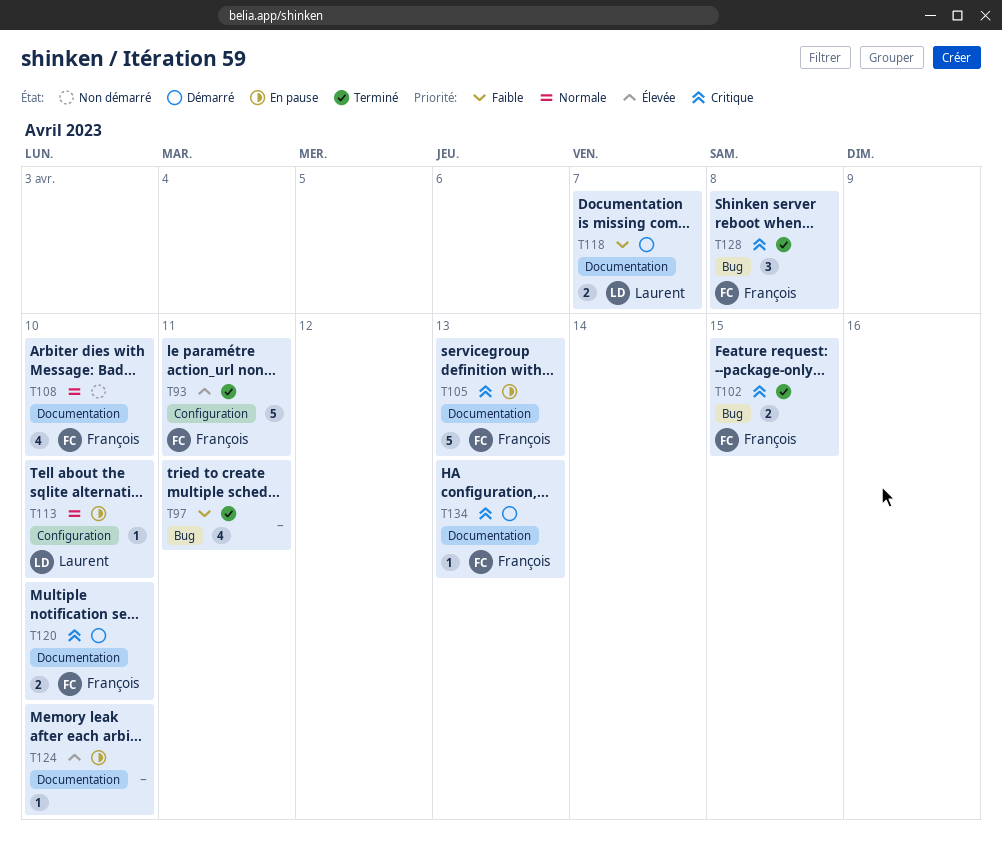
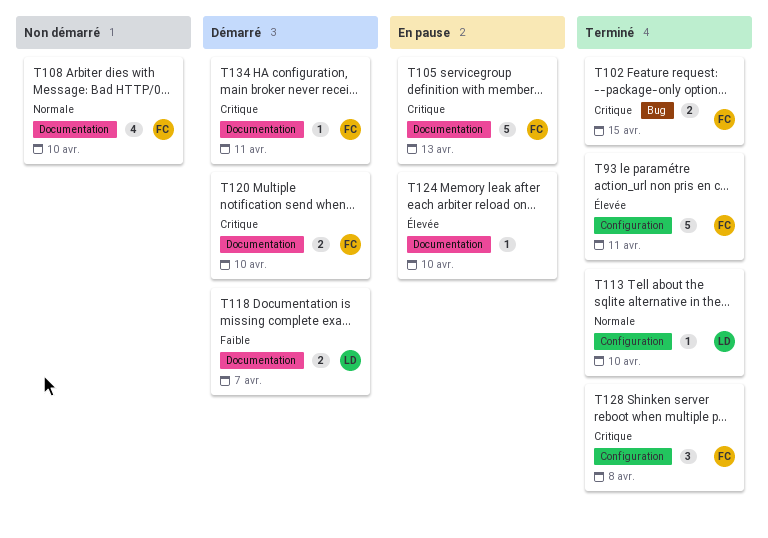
T97: present -> none
T113, status: En pause -> Terminé
T128, label: Bug -> Configuration
T134, due: Apr 13 -> Apr 11

